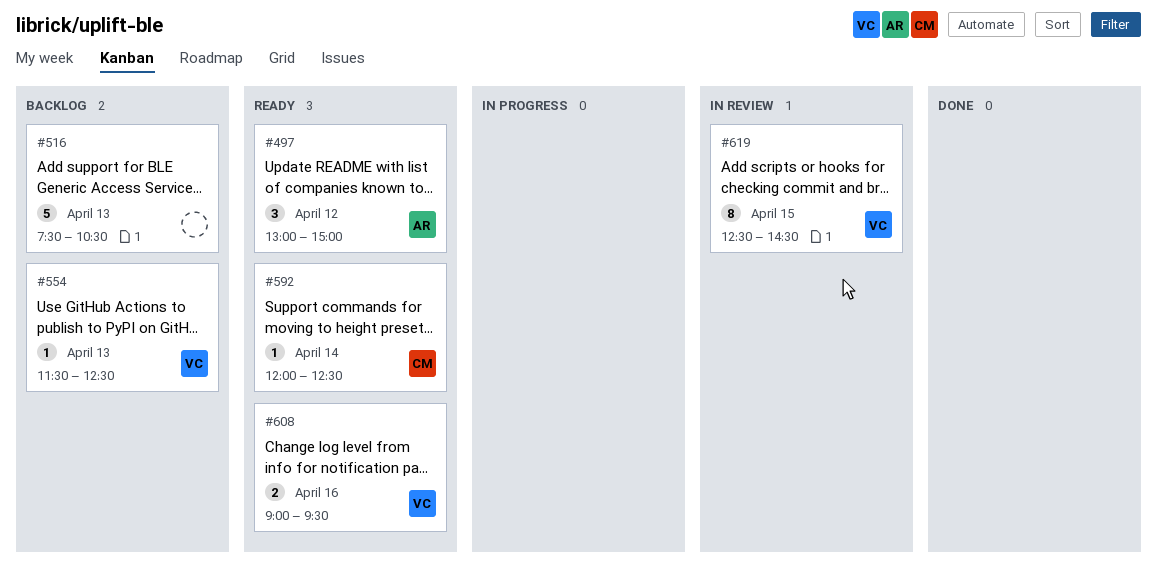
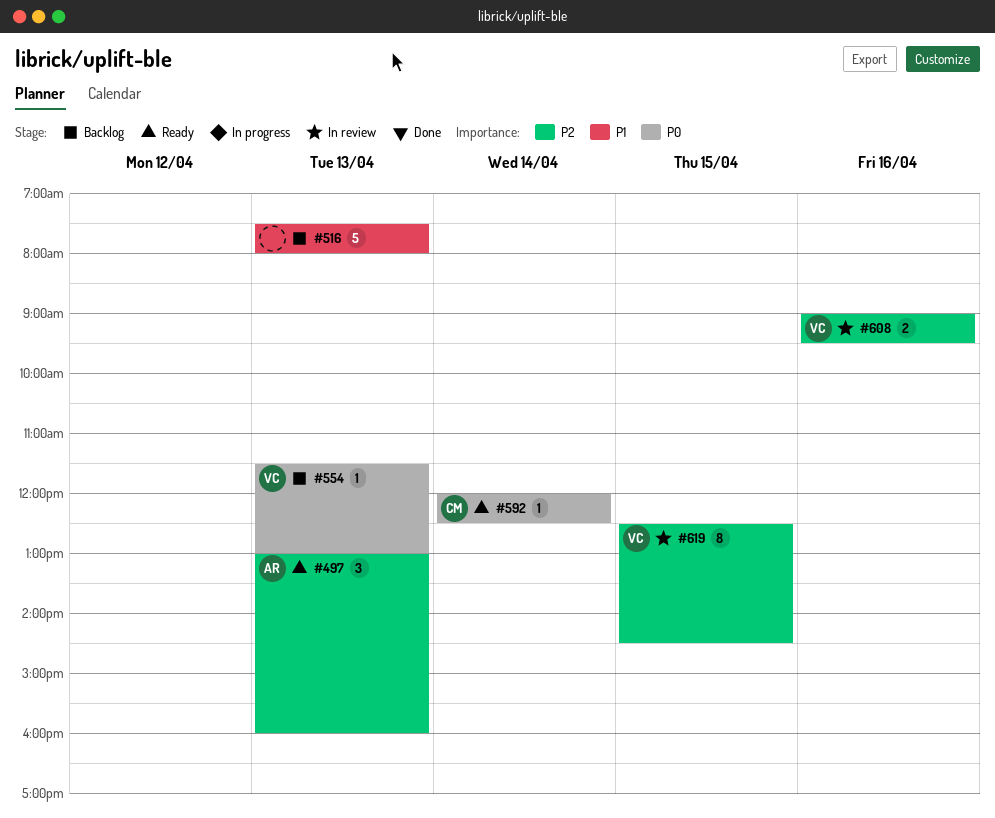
#497, day: Apr 12 -> Apr 13
#497, ends: 15:00 -> 16:00
#516, ends: 10:30 -> 08:00
#554, ends: 12:30 -> 13:00
#608, status: Ready -> In review

